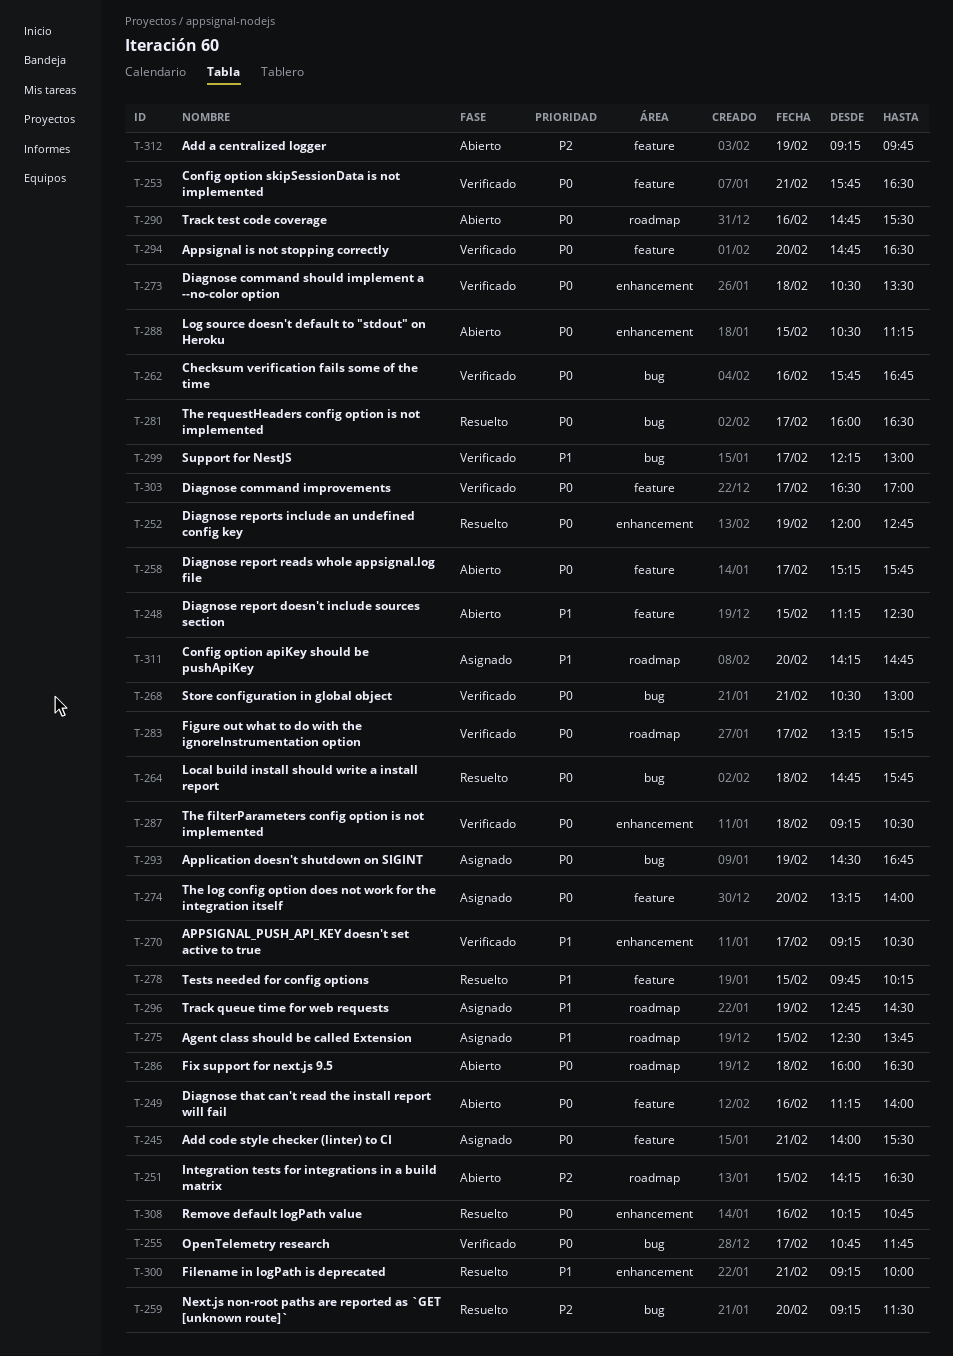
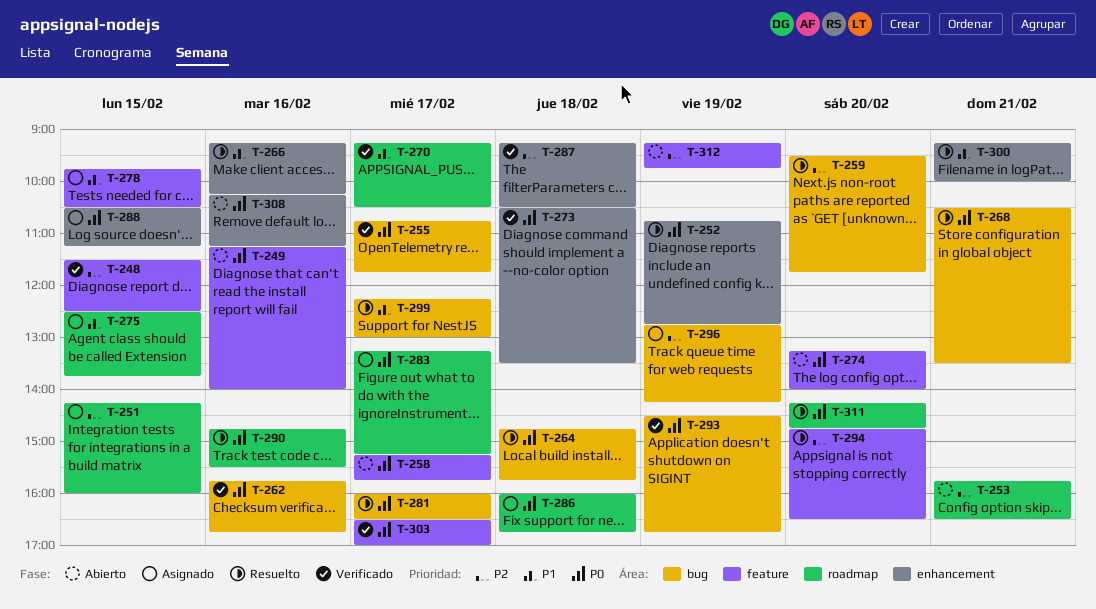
T-245: present -> none
T-248, status: Abierto -> Verificado
T-248, priority: P1 -> P2
T-248, begins: 11:15 -> 11:30
T-251, status: Abierto -> Asignado
T-251, ends: 16:30 -> 16:00
T-252, begins: 12:00 -> 10:45
T-253, status: Verificado -> Abierto
T-253, priority: P0 -> P2
T-253, label: feature -> roadmap
T-259, begins: 09:15 -> 09:30
T-259, ends: 11:30 -> 11:45
T-266: none -> present
T-268, status: Verificado -> Resuelto
T-268, ends: 13:00 -> 13:30
T-270, label: enhancement -> roadmap
T-274, status: Asignado -> Abierto
T-278, status: Resuelto -> Asignado
T-278, ends: 10:15 -> 10:30
T-283, status: Verificado -> Asignado
T-286, status: Abierto -> Asignado
T-286, ends: 16:30 -> 16:45
T-287, priority: P0 -> P2
T-288, status: Abierto -> Asignado
T-290, status: Abierto -> Resuelto
T-293, status: Asignado -> Verificado
T-294, status: Verificado -> Resuelto
T-294, priority: P0 -> P2
T-296, priority: P1 -> P2
T-296, label: roadmap -> bug
T-296, ends: 14:30 -> 14:15
T-299, status: Verificado -> Resuelto
T-308, status: Resuelto -> Abierto
T-308, ends: 10:45 -> 11:15
T-311, status: Asignado -> Resuelto
T-311, priority: P1 -> P0

